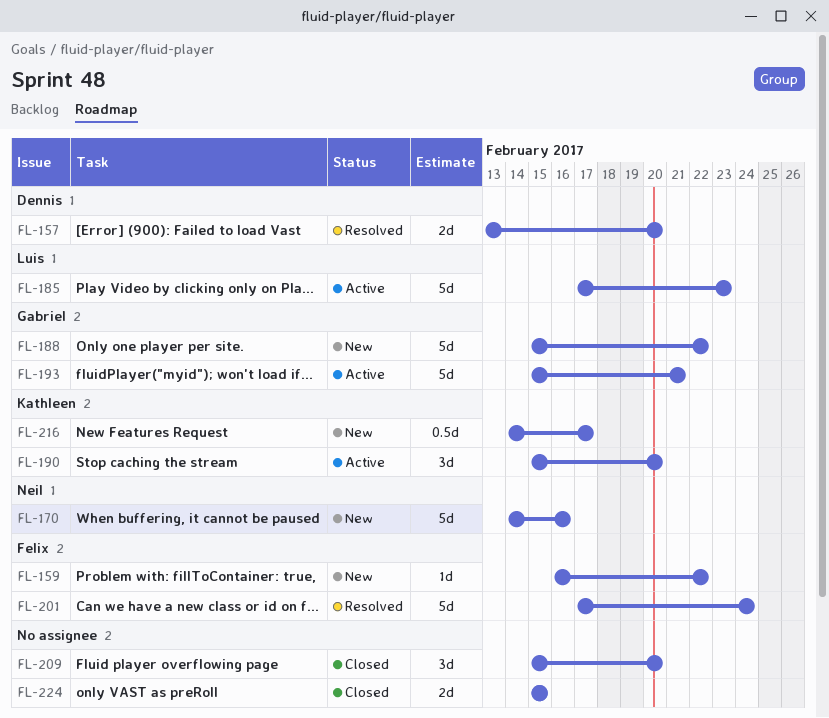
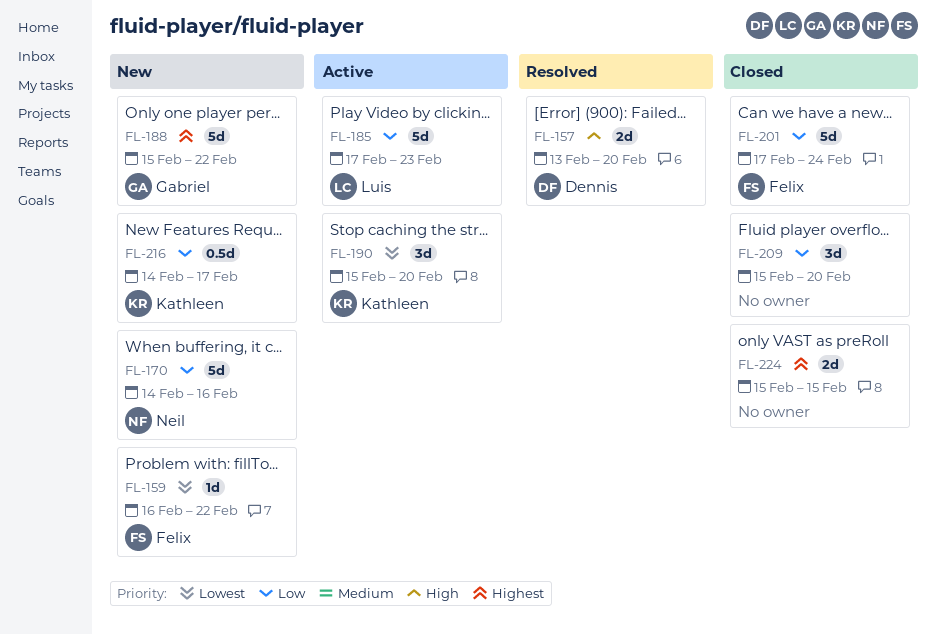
FL-193: present -> none
FL-201, status: Resolved -> Closed

